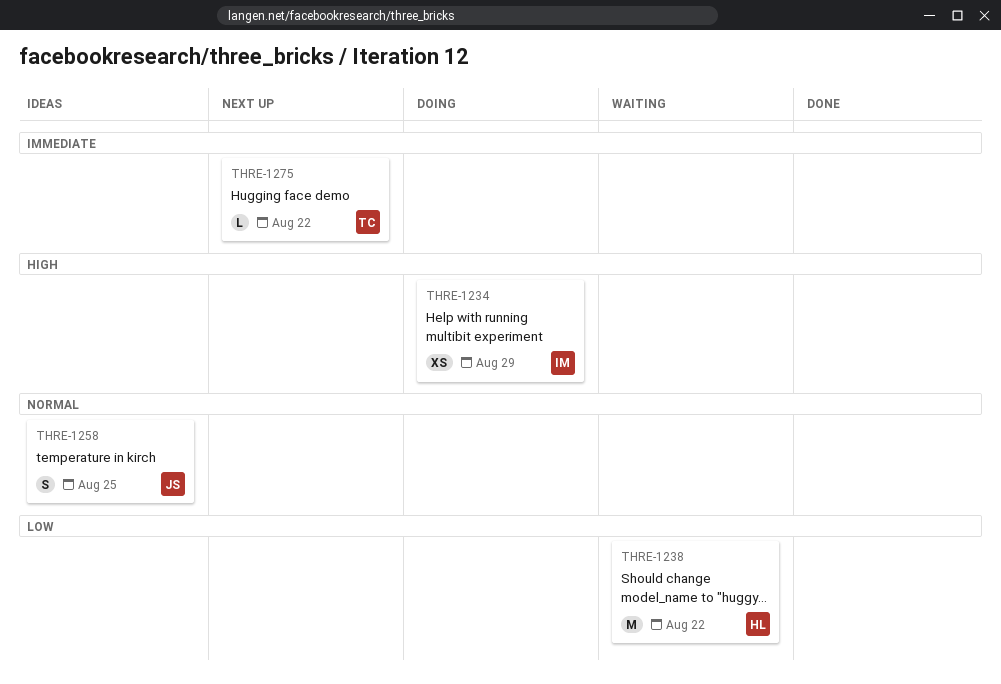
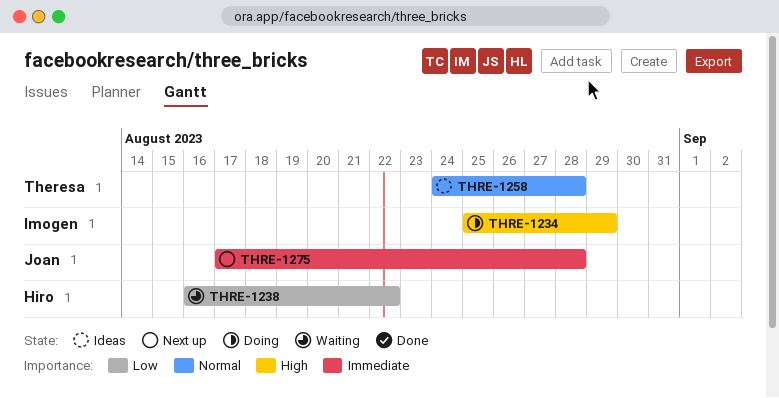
THRE-1258, owner: Joan -> Theresa
THRE-1258, due: Aug 25 -> Aug 28
THRE-1275, owner: Theresa -> Joan
THRE-1275, due: Aug 22 -> Aug 28

